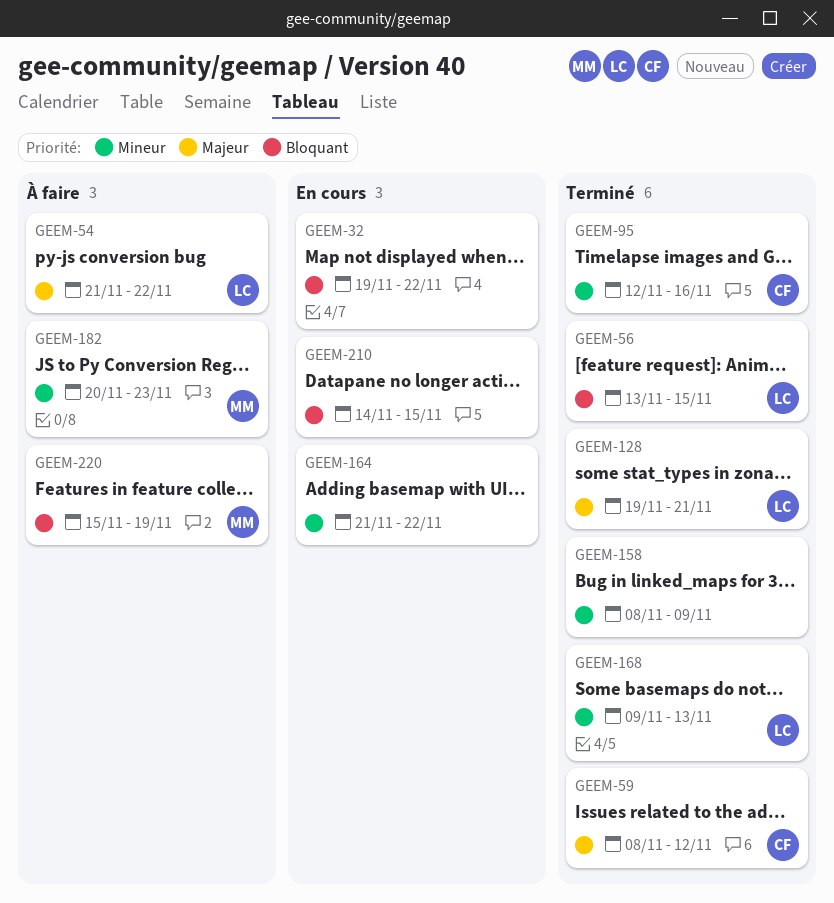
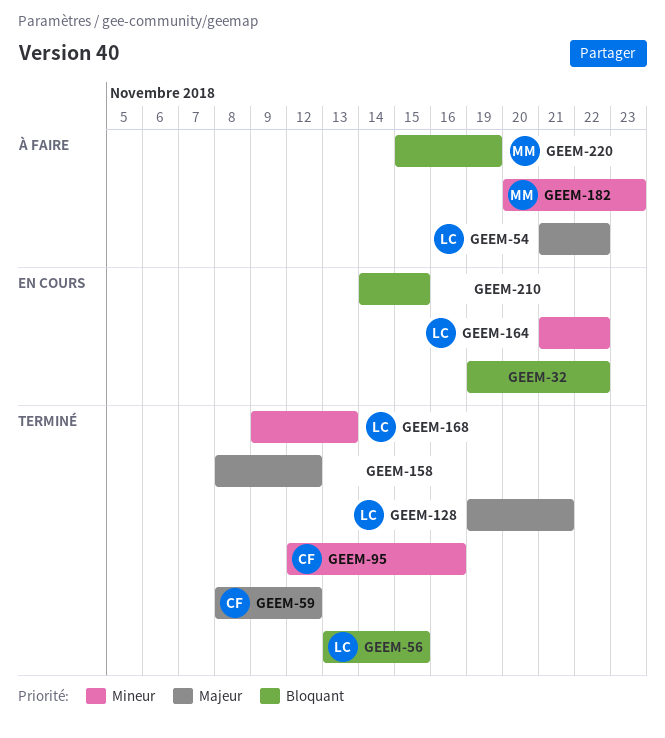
GEEM-158, priority: Mineur -> Majeur
GEEM-158, due: Nov 9 -> Nov 12
GEEM-164, owner: none -> LC

